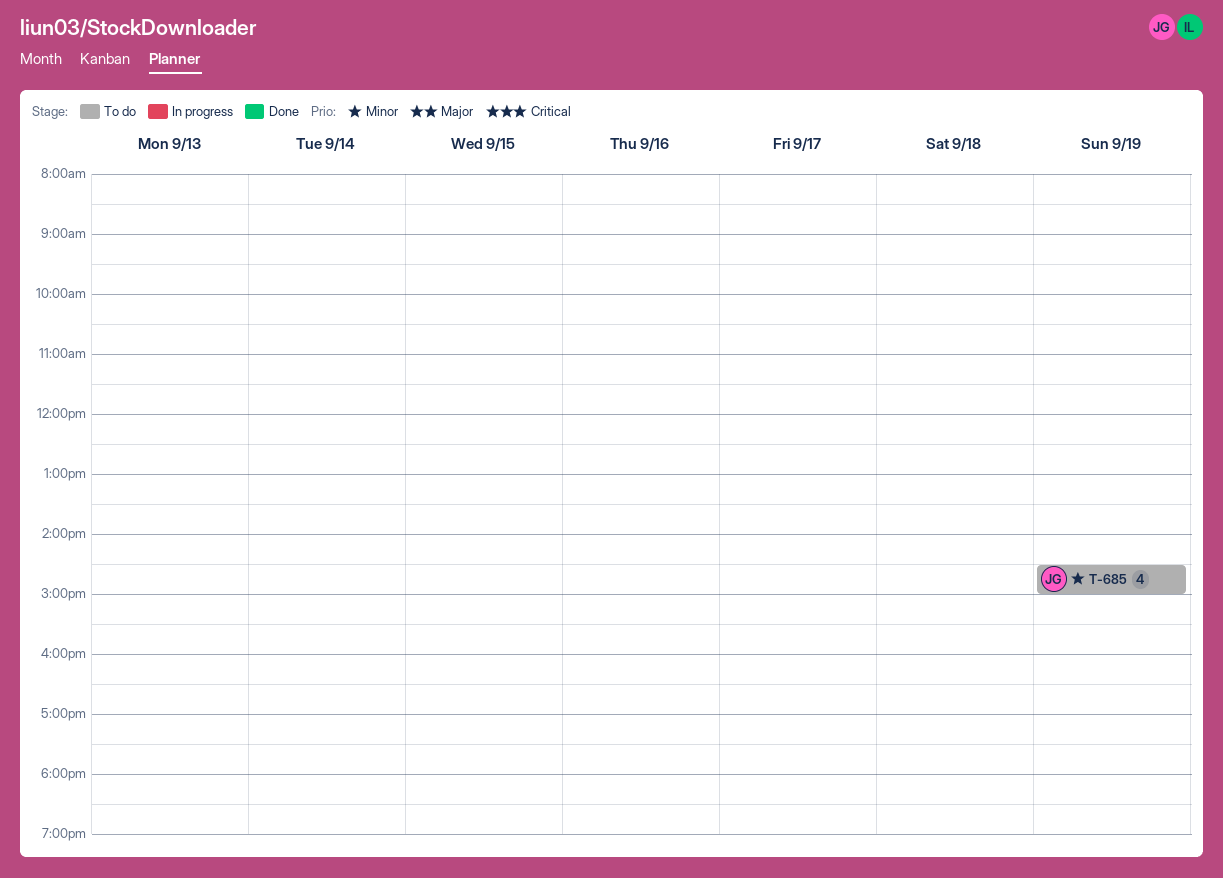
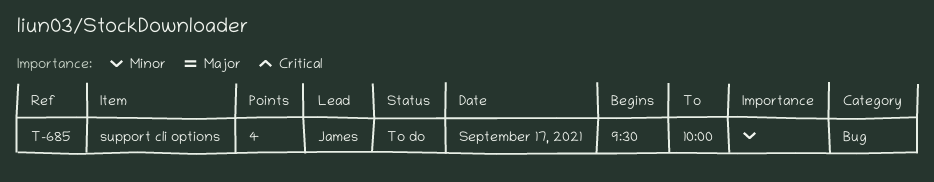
T-685, day: Sep 19 -> Sep 17
T-685, begins: 14:30 -> 09:30
T-685, ends: 15:00 -> 10:00

